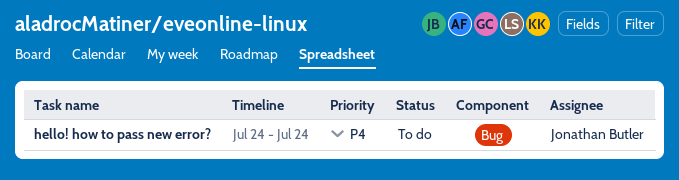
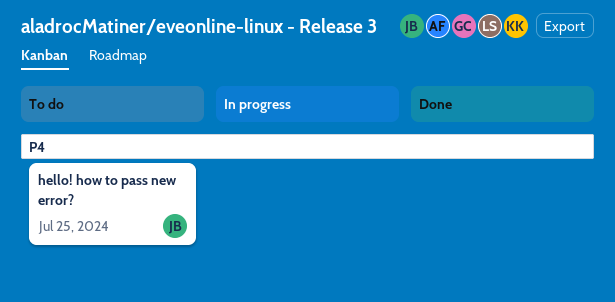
hello! how to pass new error?, due: Jul 24 -> Jul 25

